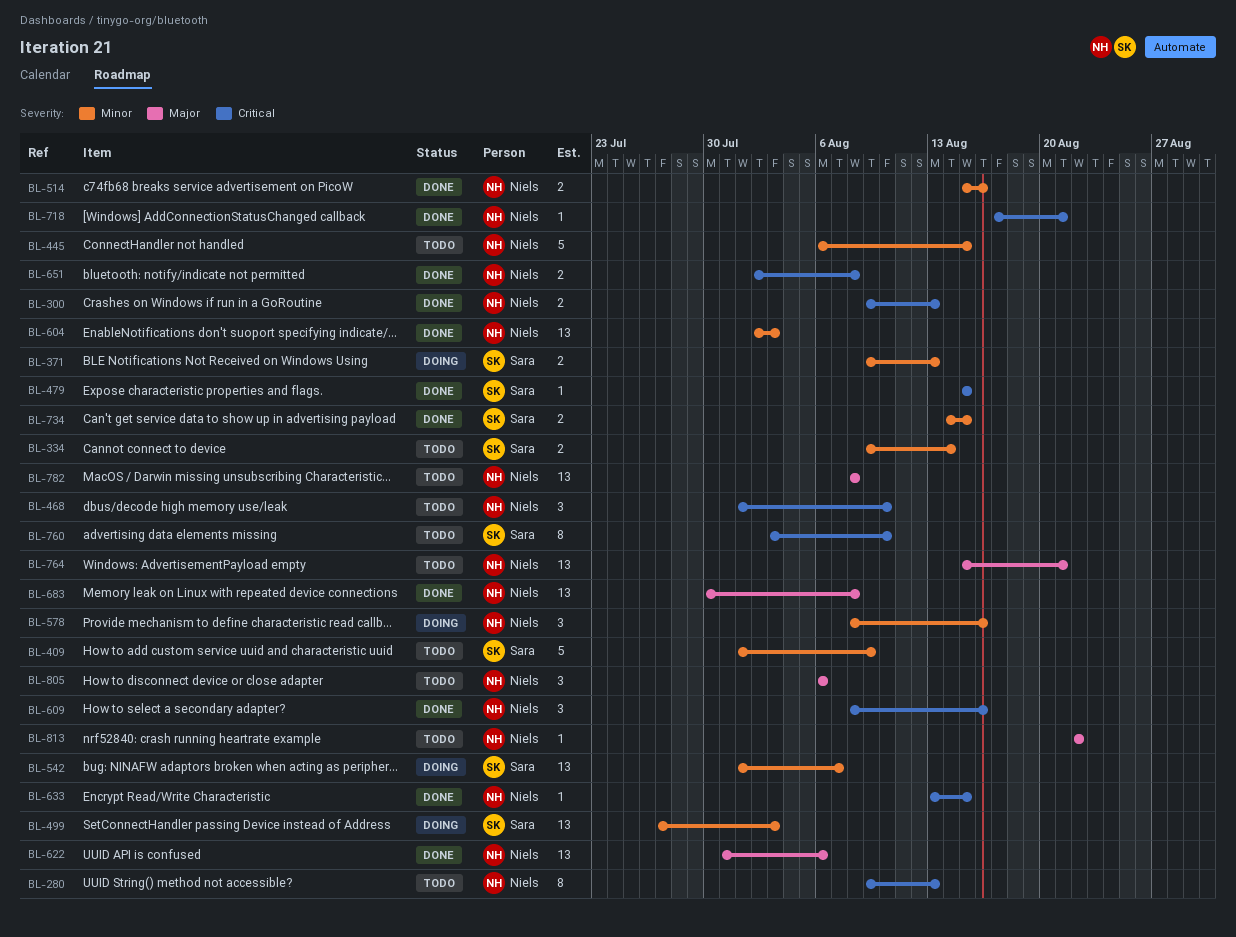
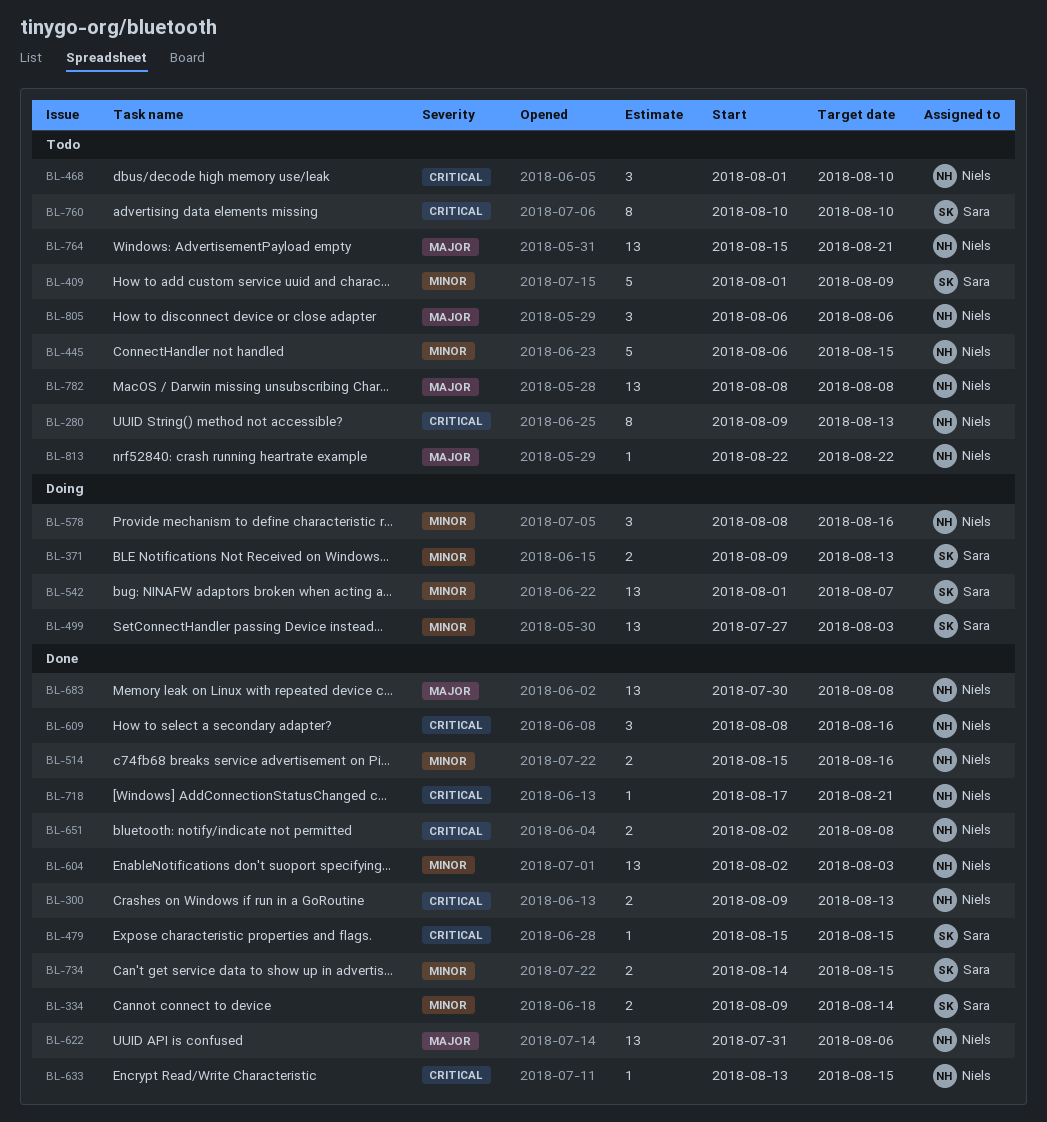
BL-334, status: Todo -> Done
BL-760, start: Aug 3 -> Aug 10

